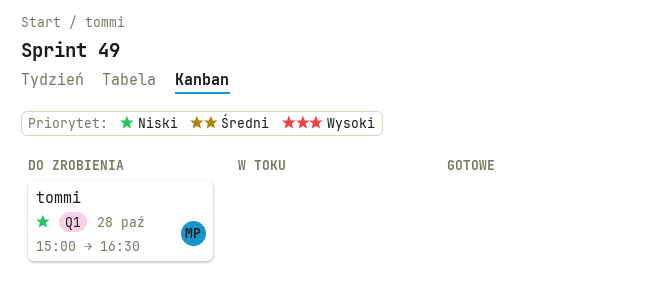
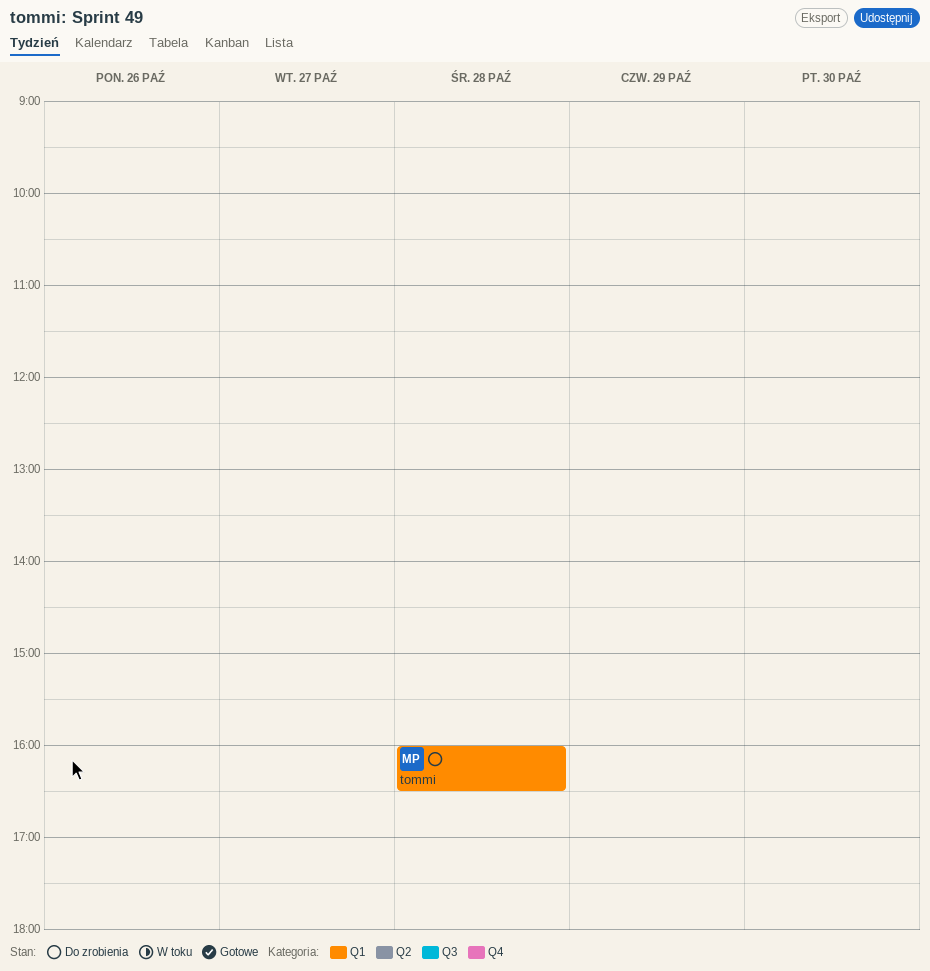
tommi, begins: 15:00 -> 16:00

